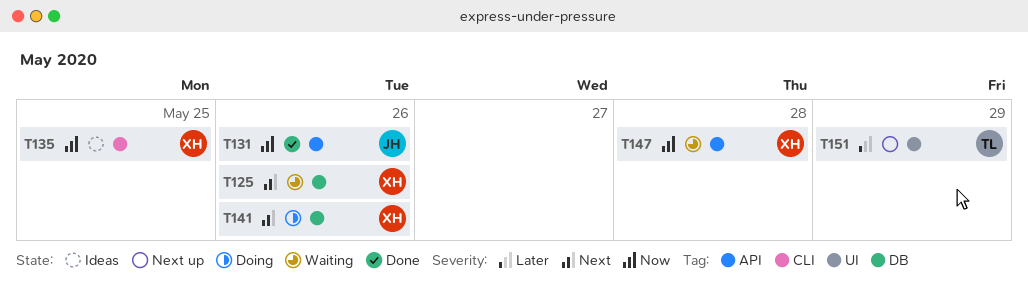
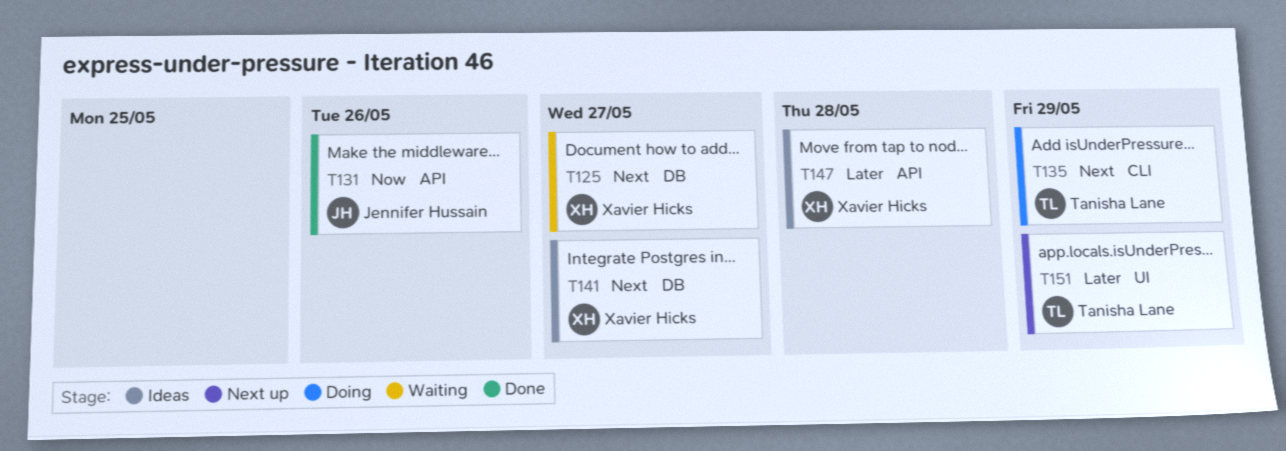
T125, due: May 26 -> May 27
T135, status: Ideas -> Doing
T135, owner: Xavier Hicks -> Tanisha Lane
T135, priority: Now -> Next
T135, due: May 25 -> May 29
T141, status: Doing -> Ideas
T141, due: May 26 -> May 27
T147, status: Waiting -> Ideas
T147, priority: Now -> Later

